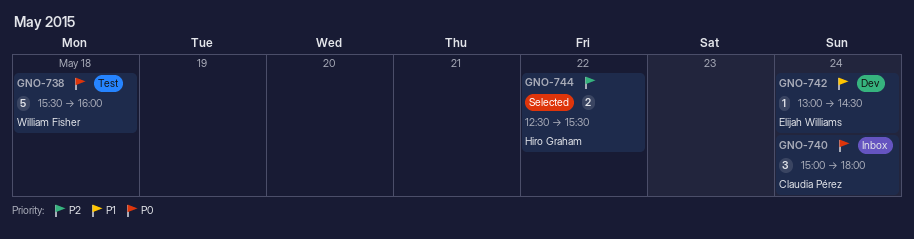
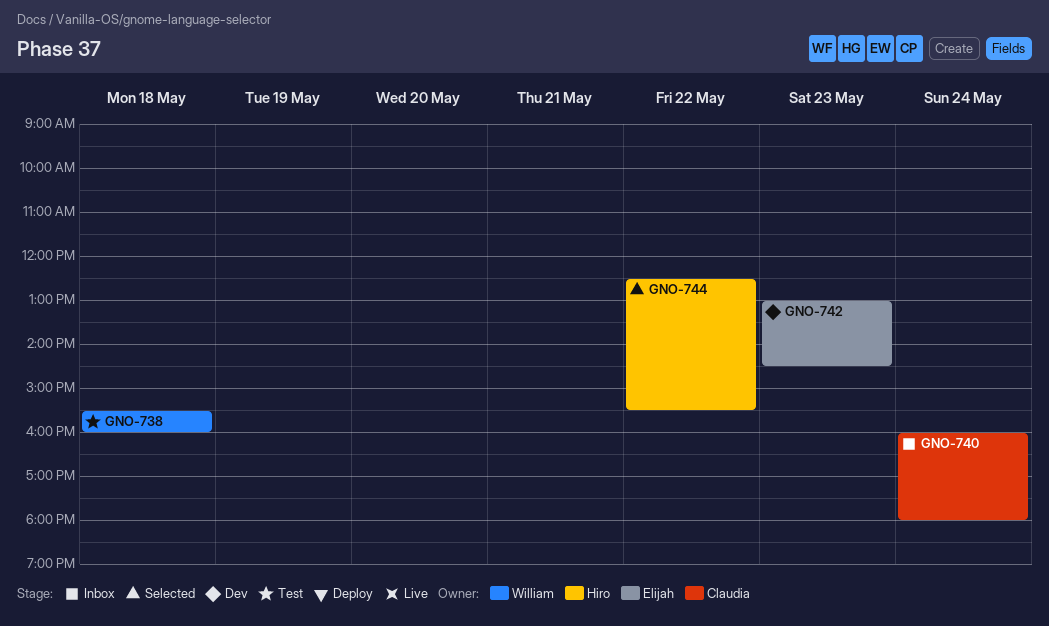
GNO-740, begins: 15:00 -> 16:00
GNO-742, day: May 24 -> May 23

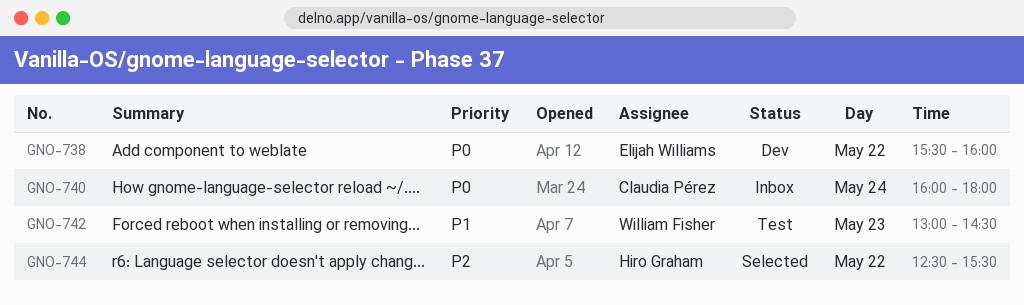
GNO-738, status: Test -> Dev
GNO-738, owner: William Fisher -> Elijah Williams
GNO-738, day: May 18 -> May 22
GNO-742, status: Dev -> Test
GNO-742, owner: Elijah Williams -> William Fisher

